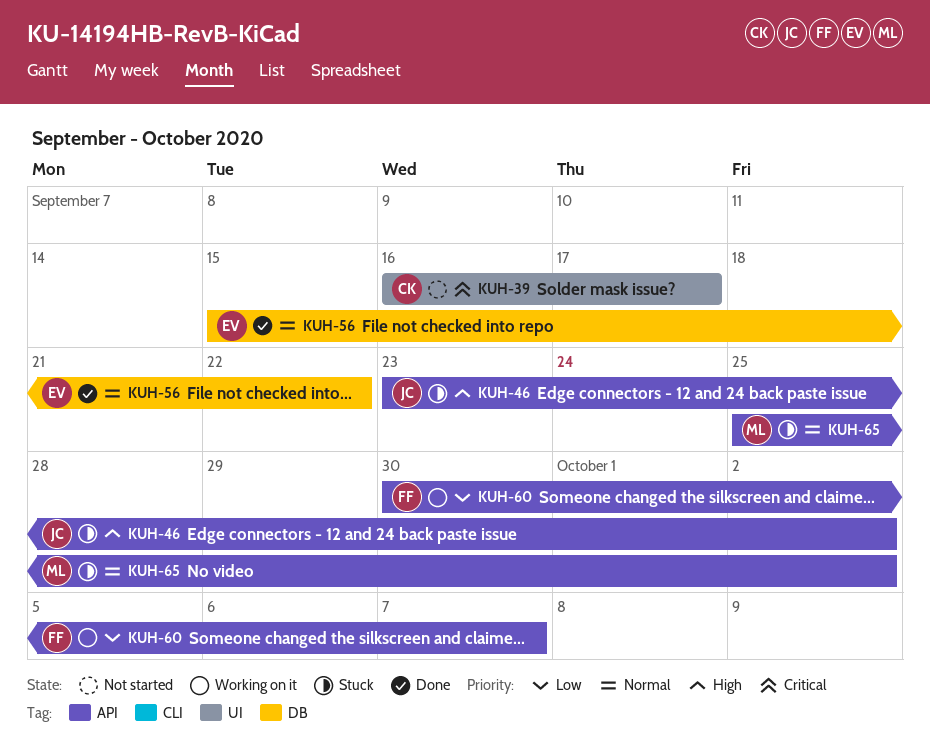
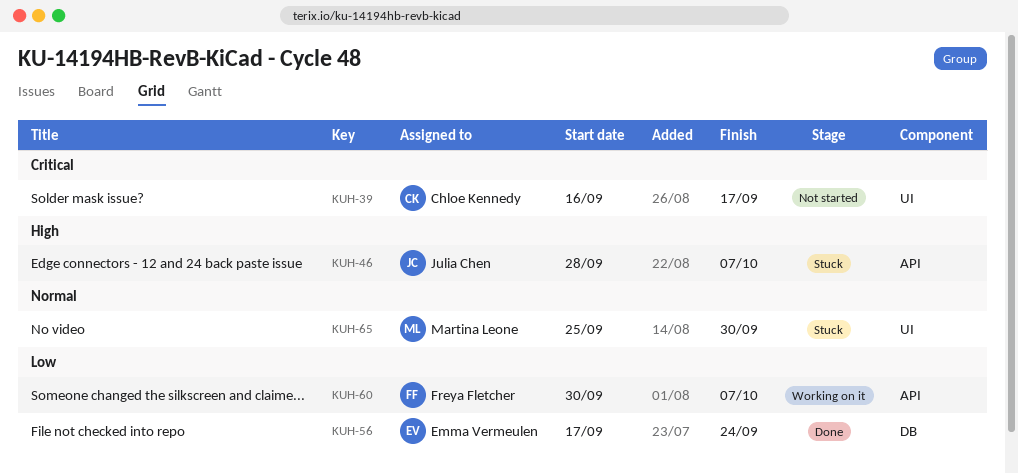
KUH-46, start: Sep 23 -> Sep 28
KUH-46, due: Oct 2 -> Oct 7
KUH-56, priority: Normal -> Low
KUH-56, start: Sep 15 -> Sep 17
KUH-56, due: Sep 22 -> Sep 24
KUH-65, label: API -> UI
KUH-65, due: Oct 2 -> Sep 30

